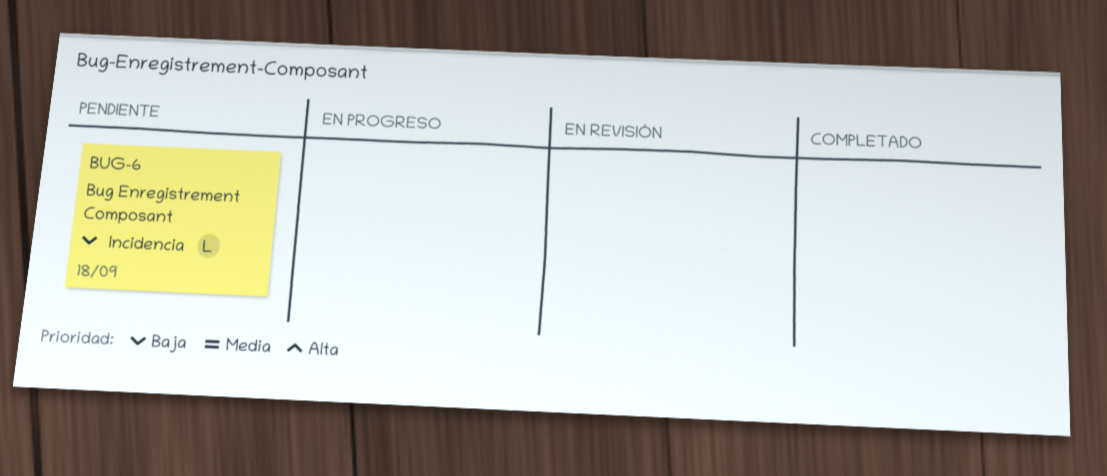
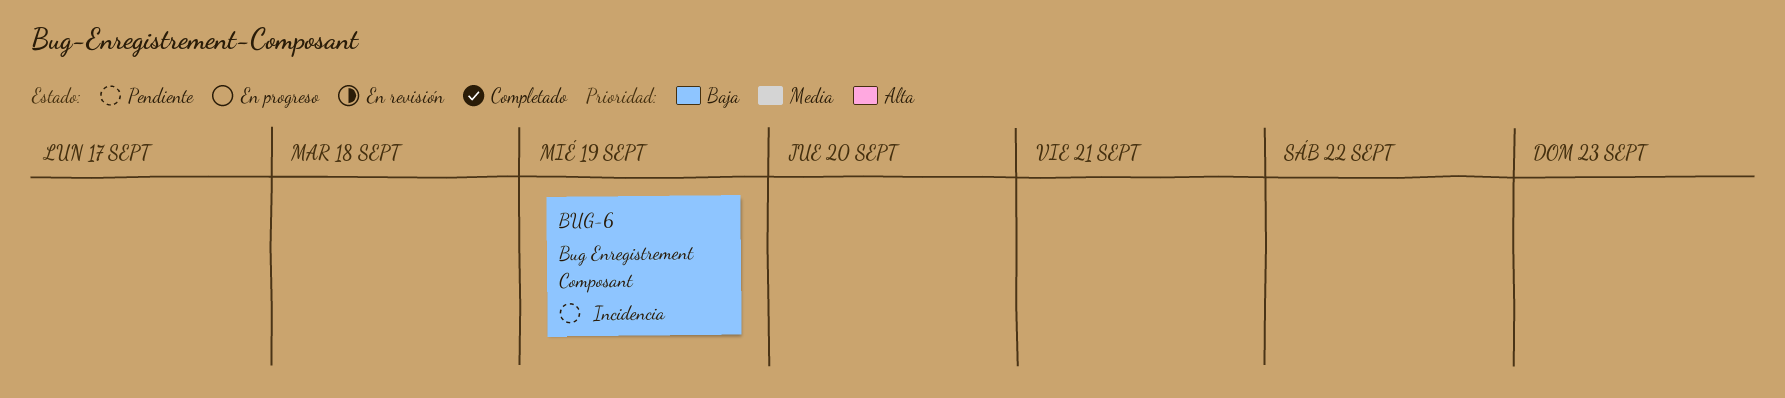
BUG-6, due: Sep 18 -> Sep 19

